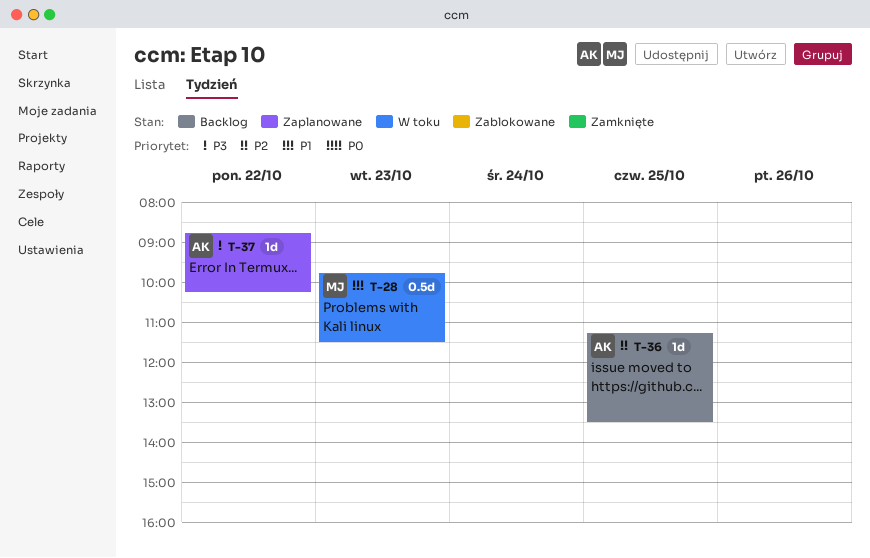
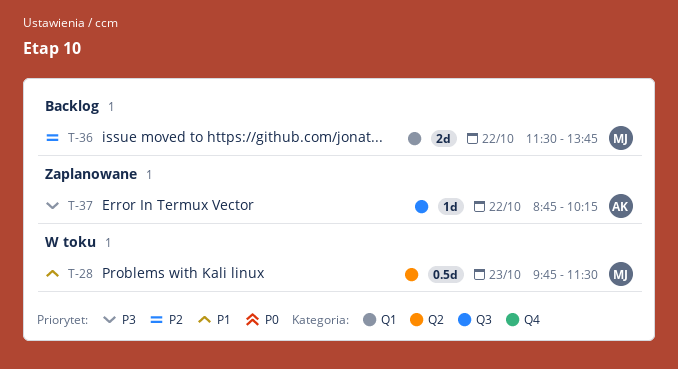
T-36, owner: AK -> MJ
T-36, estimate: 1d -> 2d
T-36, day: Oct 25 -> Oct 22
T-36, begins: 11:15 -> 11:30
T-36, ends: 13:30 -> 13:45

